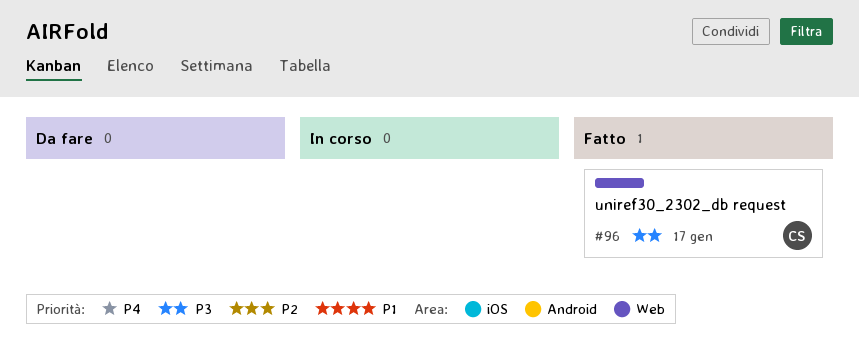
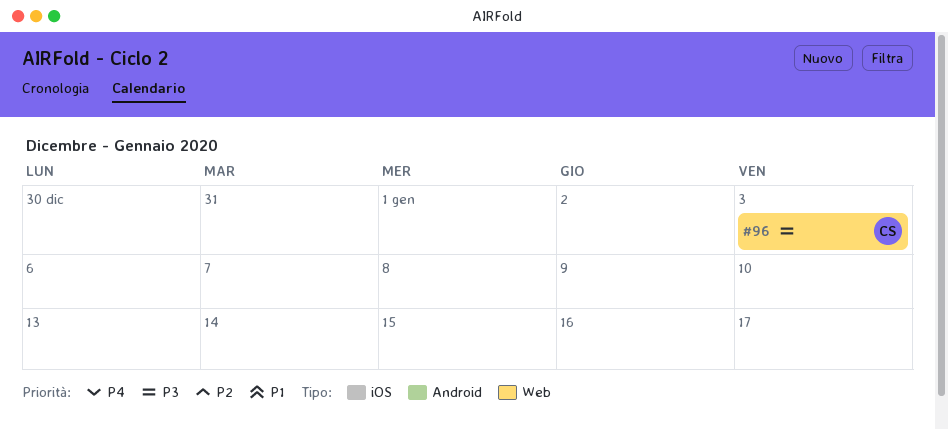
#96, due: Jan 17 -> Jan 3

